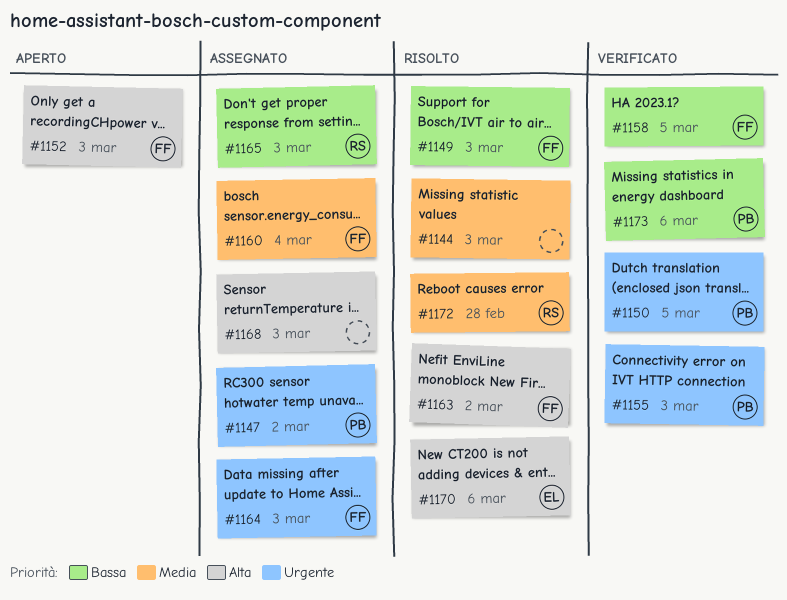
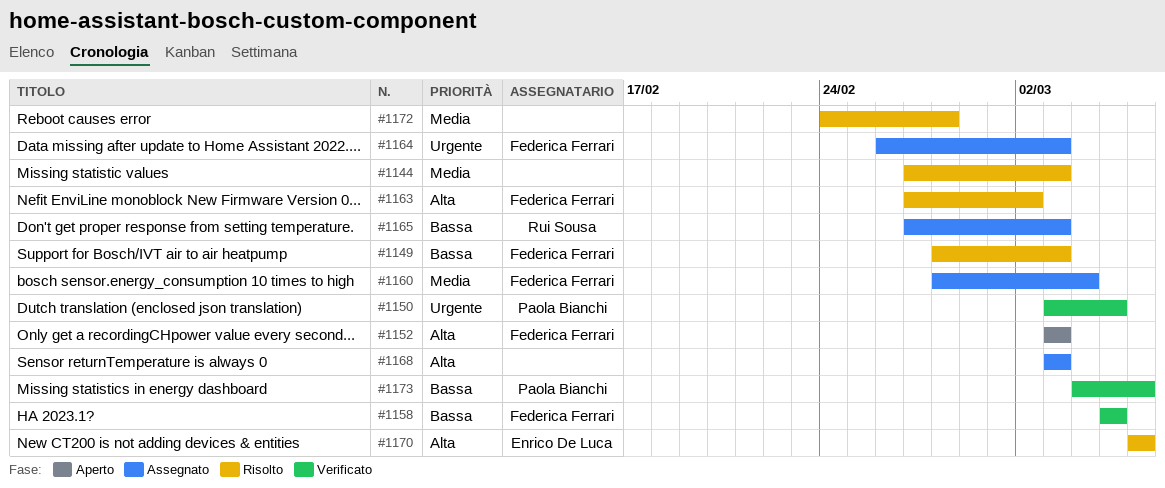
#1147: present -> none
#1155: present -> none
#1172, owner: Rui Sousa -> none

